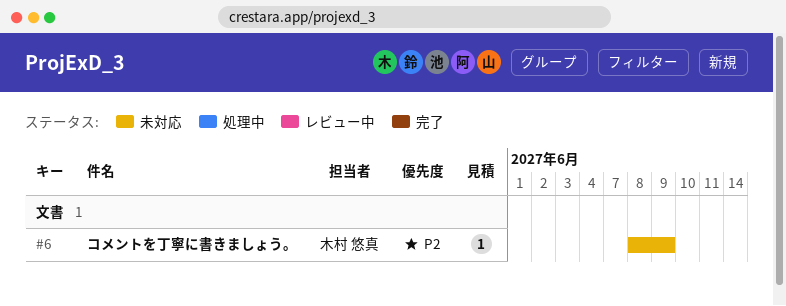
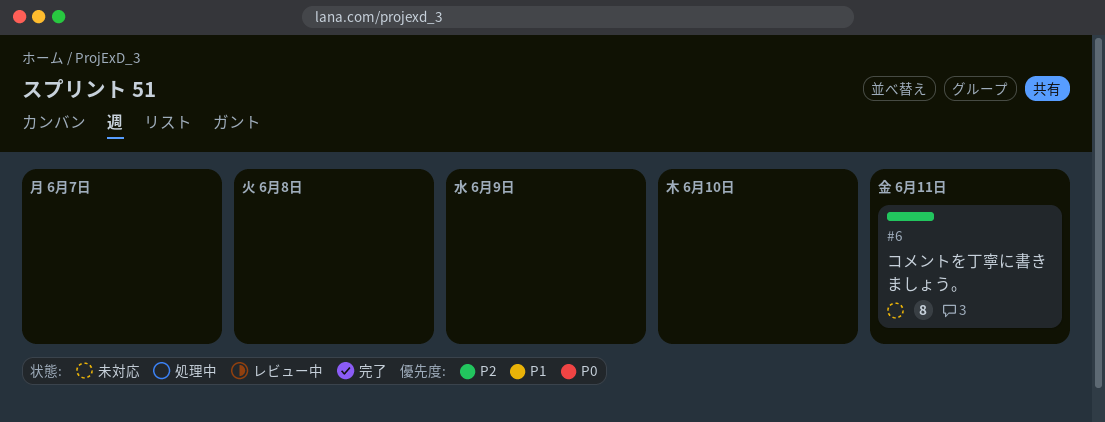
#6, estimate: 1 -> 8
#6, due: Jun 9 -> Jun 11

